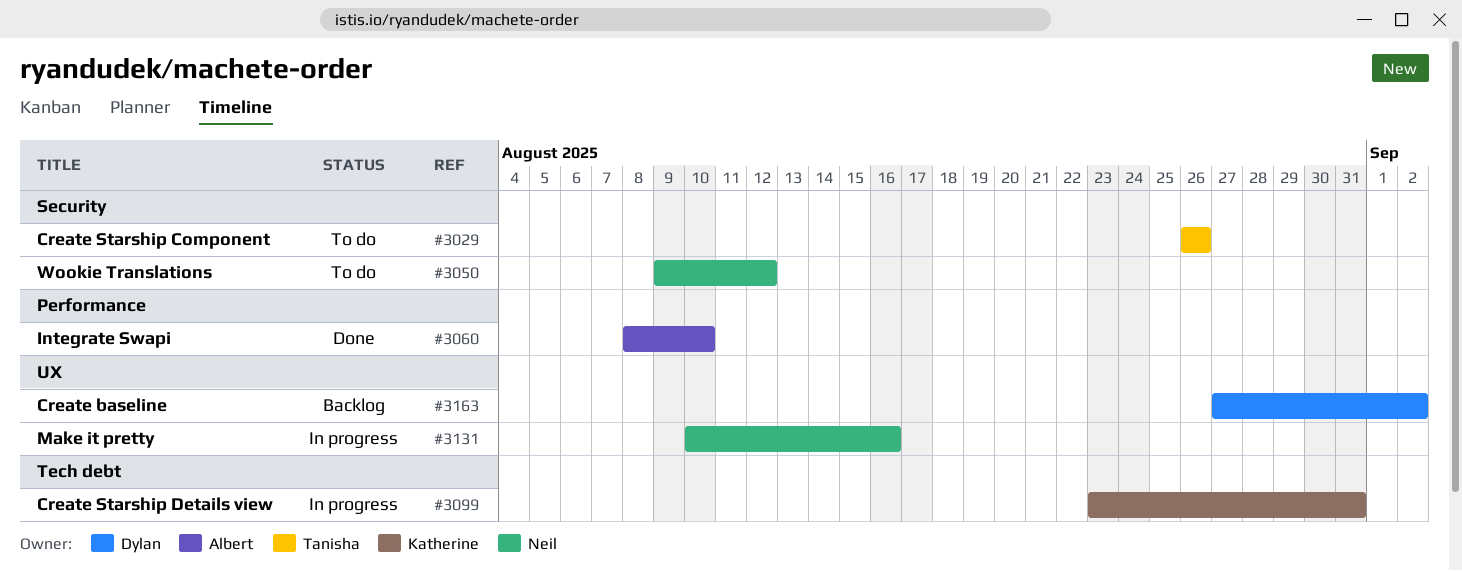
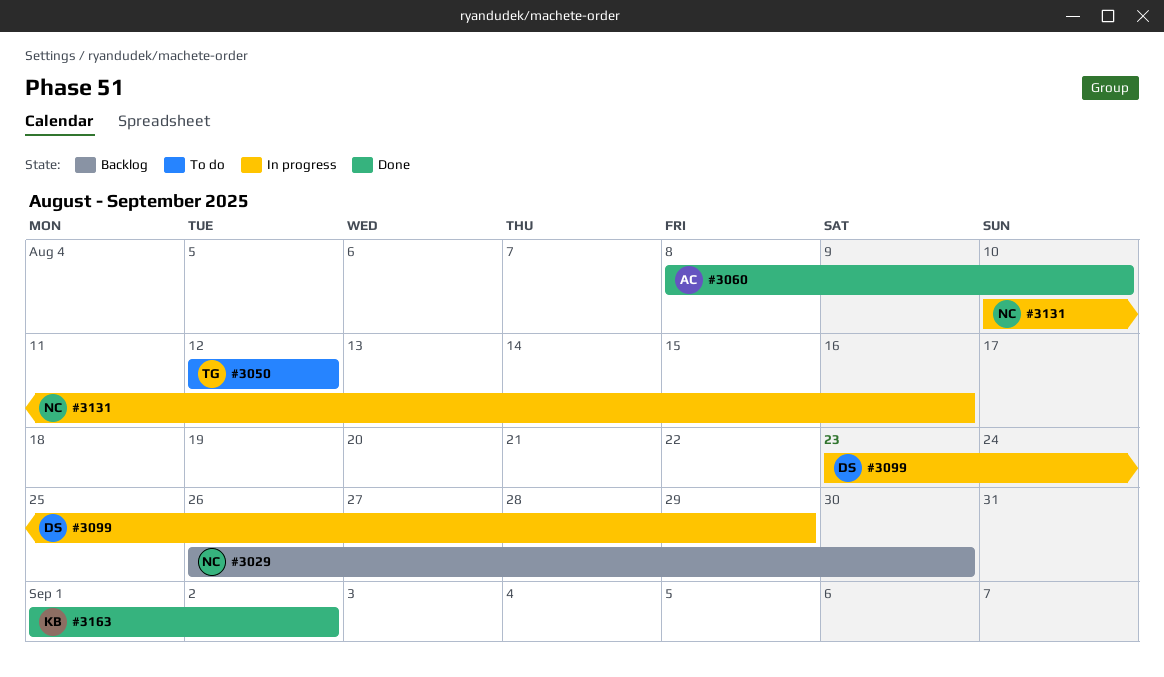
#3029, status: To do -> Backlog
#3029, owner: Tanisha -> Neil
#3029, due: Aug 26 -> Aug 30
#3050, owner: Neil -> Tanisha
#3050, start: Aug 9 -> Aug 12
#3099, owner: Katherine -> Dylan
#3099, due: Aug 31 -> Aug 29
#3163, status: Backlog -> Done
#3163, owner: Dylan -> Katherine
#3163, start: Aug 27 -> Sep 1

